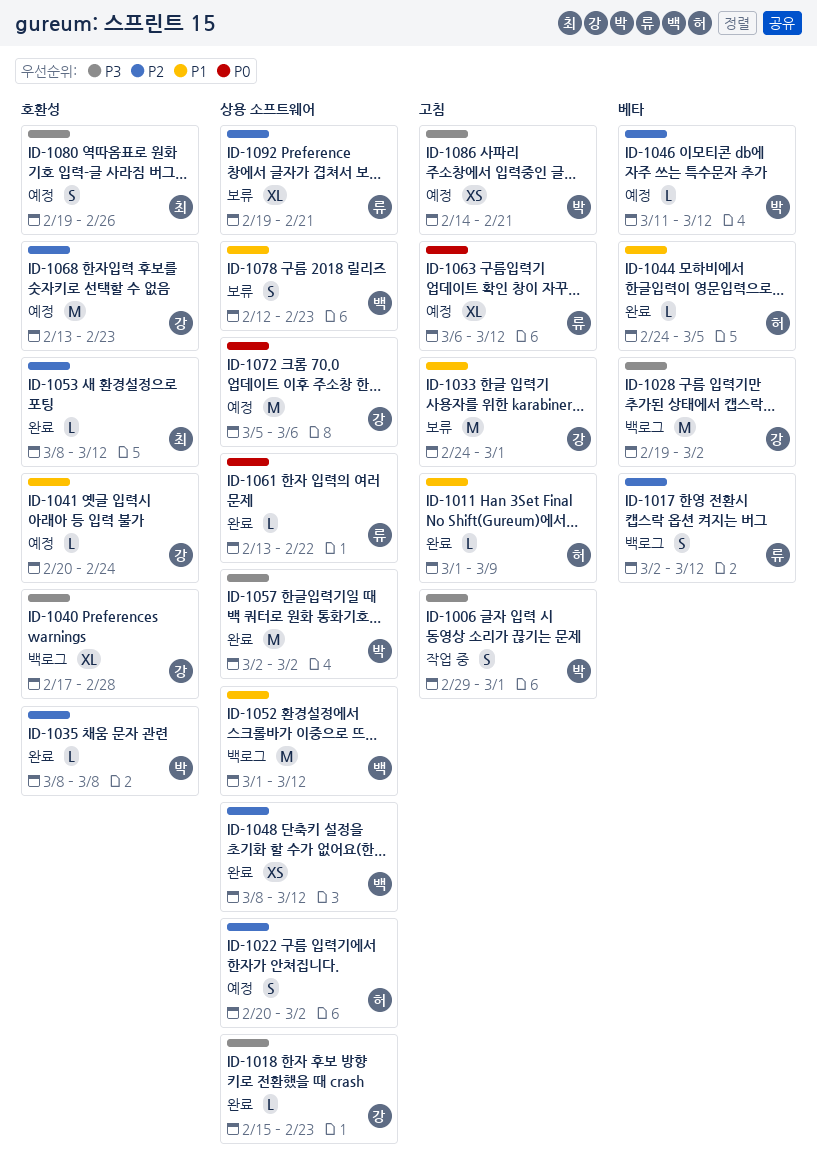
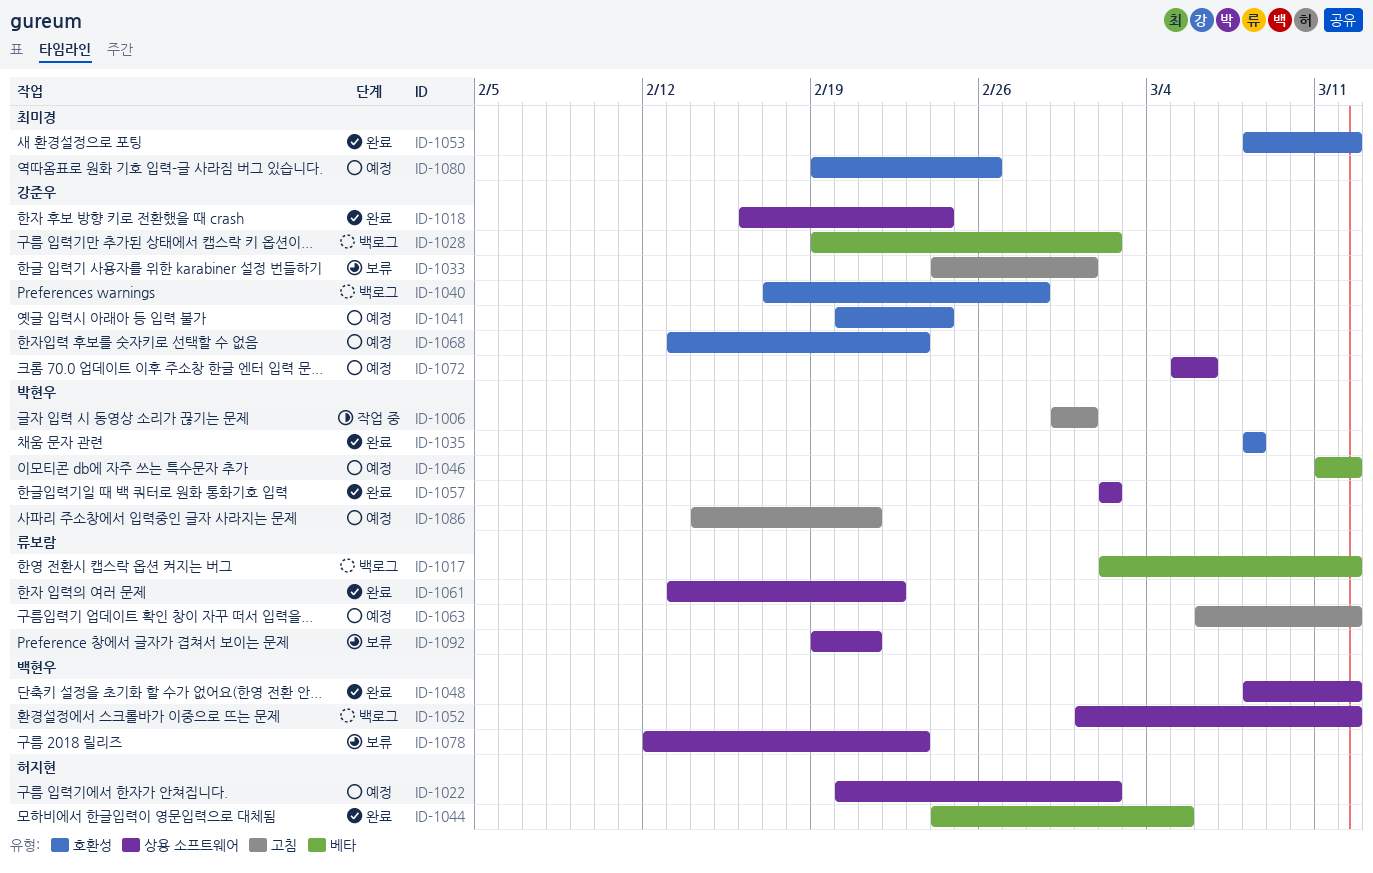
ID-1011: present -> none
ID-1018, start: Feb 15 -> Feb 16
ID-1018, due: Feb 23 -> Feb 24

